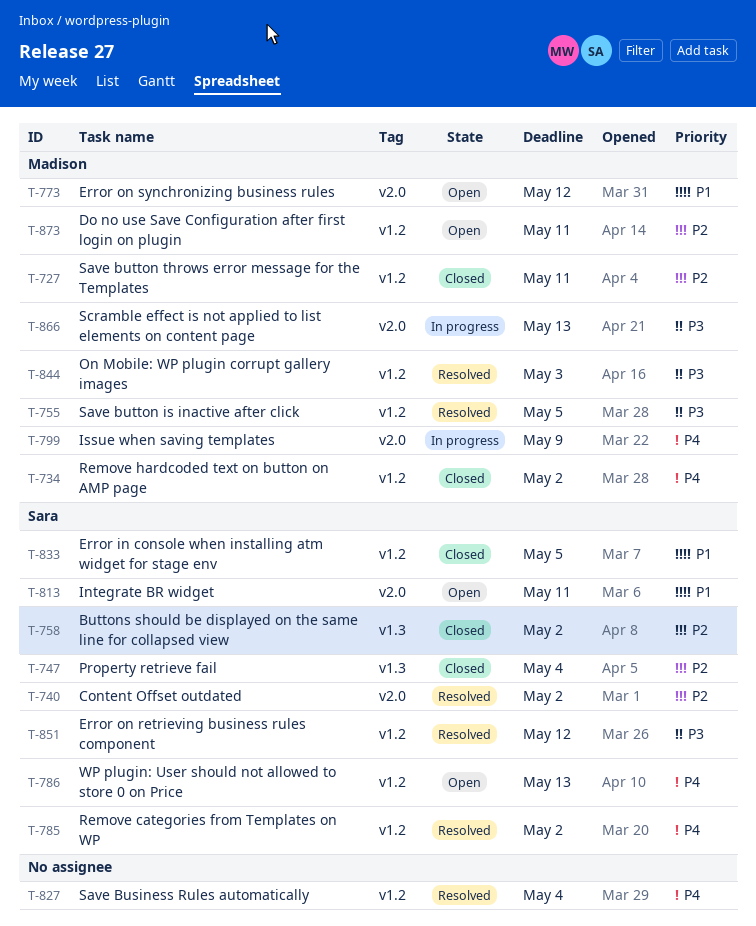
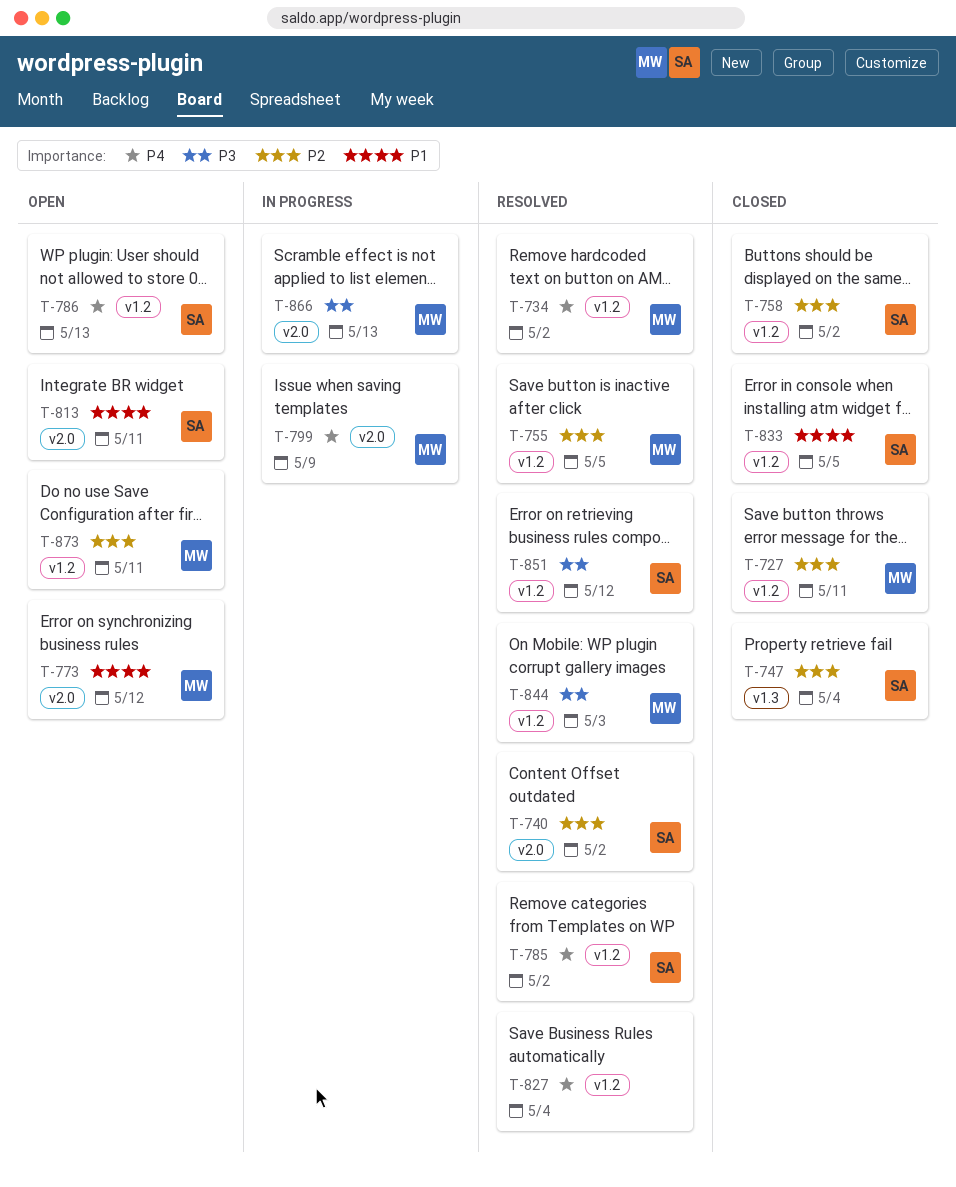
T-734, status: Closed -> Resolved
T-755, priority: P3 -> P2
T-758, label: v1.3 -> v1.2

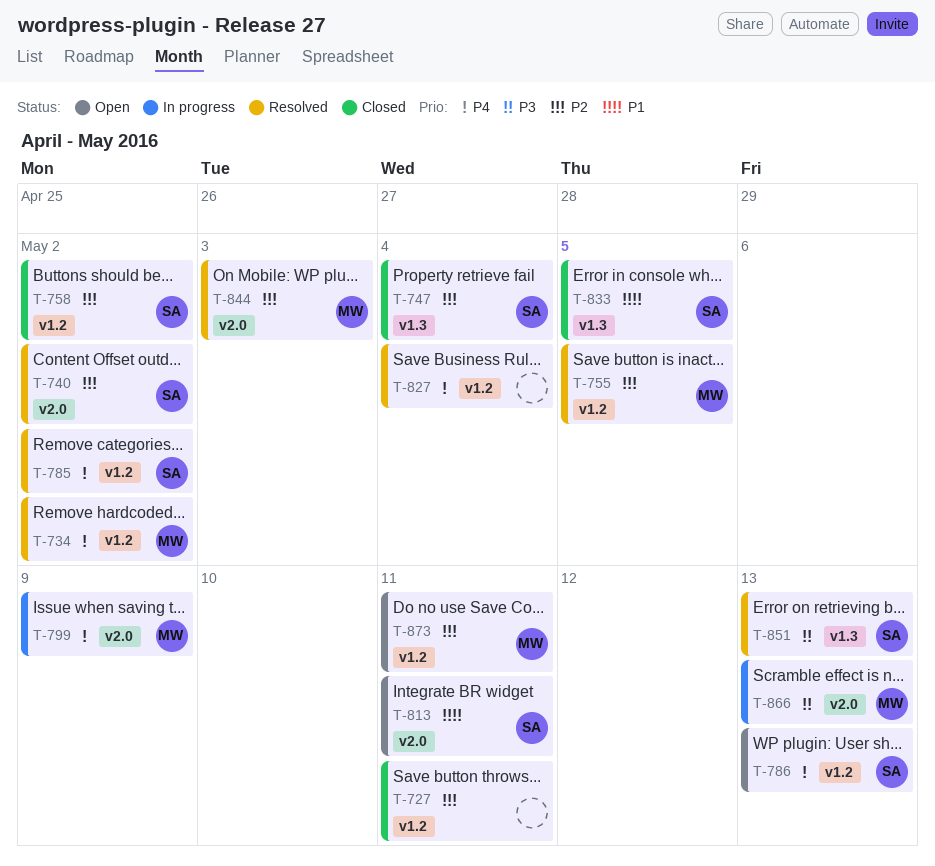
T-727, owner: MW -> none
T-773: present -> none
T-833, label: v1.2 -> v1.3
T-844, priority: P3 -> P2
T-844, label: v1.2 -> v2.0
T-851, label: v1.2 -> v1.3
T-851, due: May 12 -> May 13

